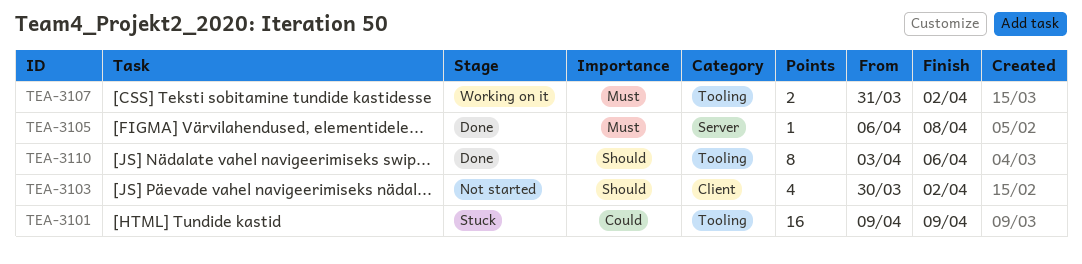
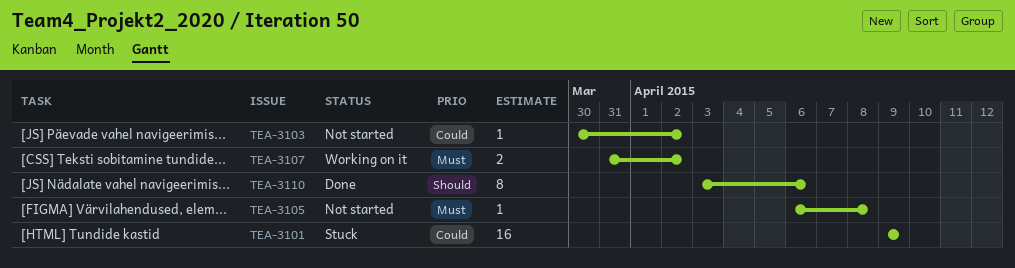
TEA-3103, priority: Should -> Could
TEA-3103, estimate: 4 -> 1
TEA-3105, status: Done -> Not started

